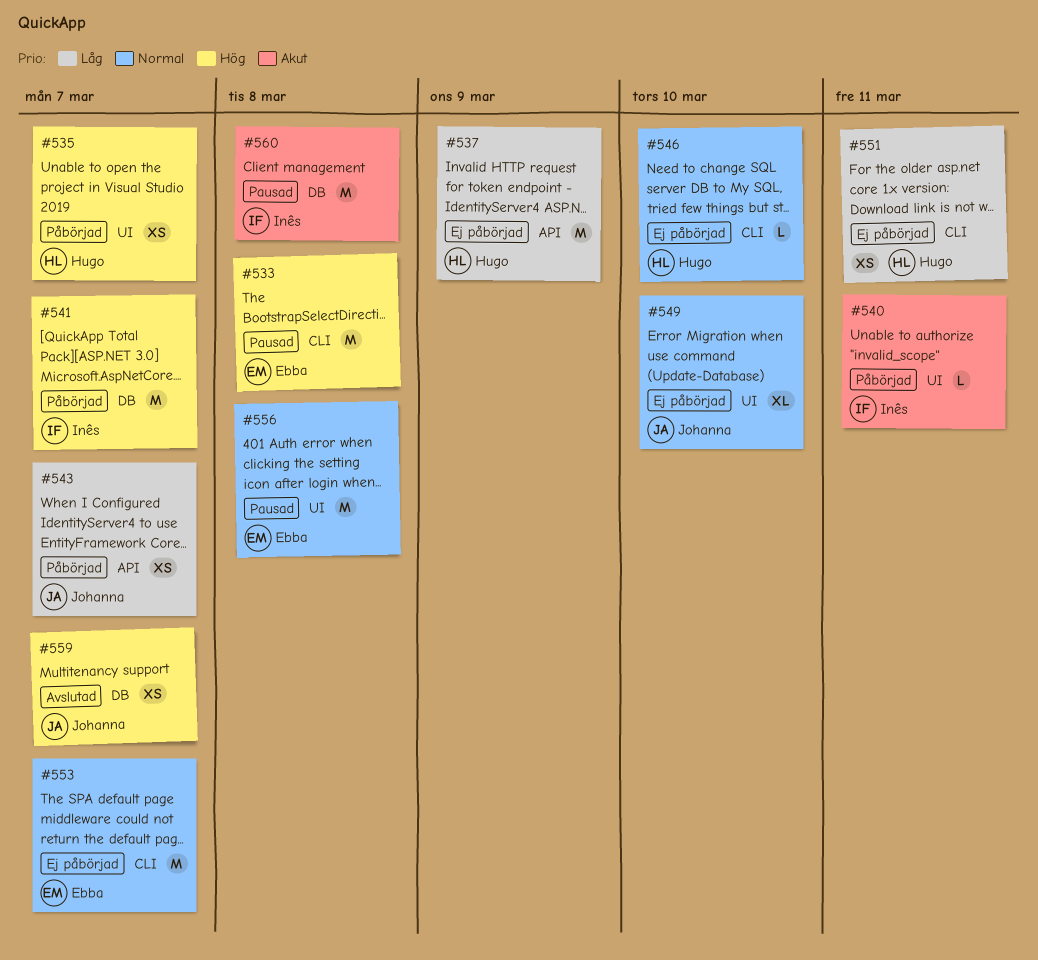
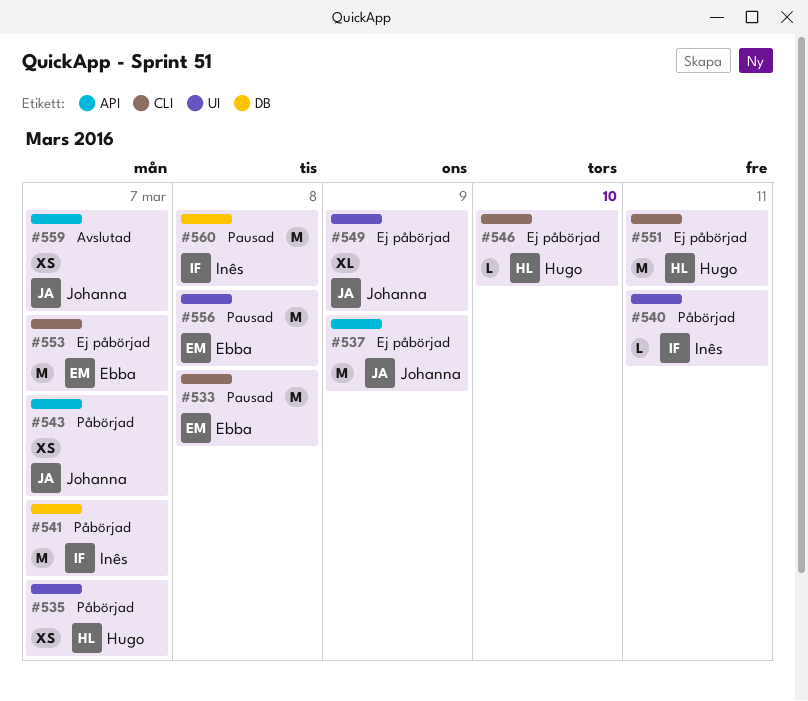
#537, owner: Hugo -> Johanna
#549, due: Mar 10 -> Mar 9
#551, estimate: XS -> M
#559, label: DB -> API

